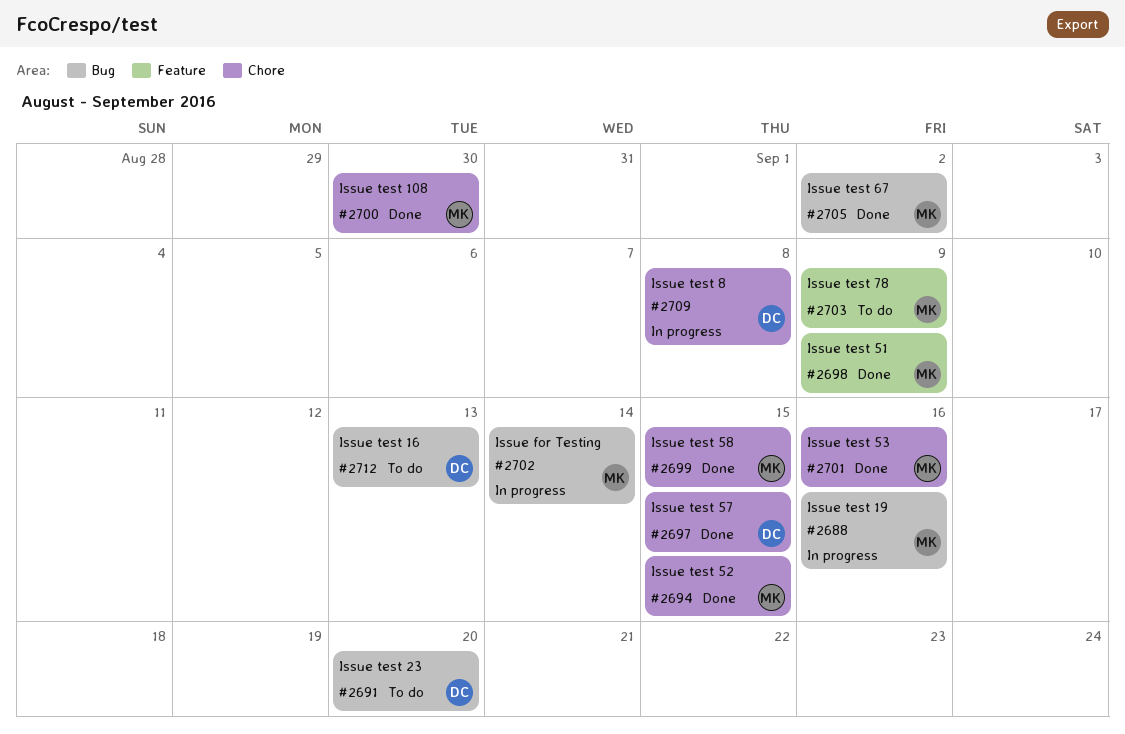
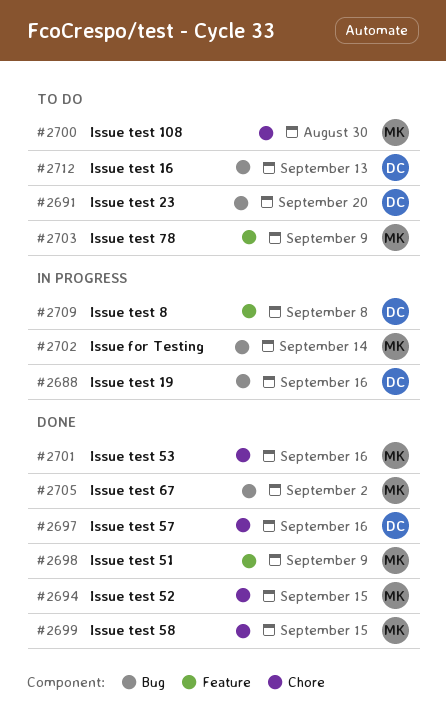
#2688, owner: MK -> DC
#2697, due: Sep 15 -> Sep 16
#2700, status: Done -> To do
#2709, label: Chore -> Feature

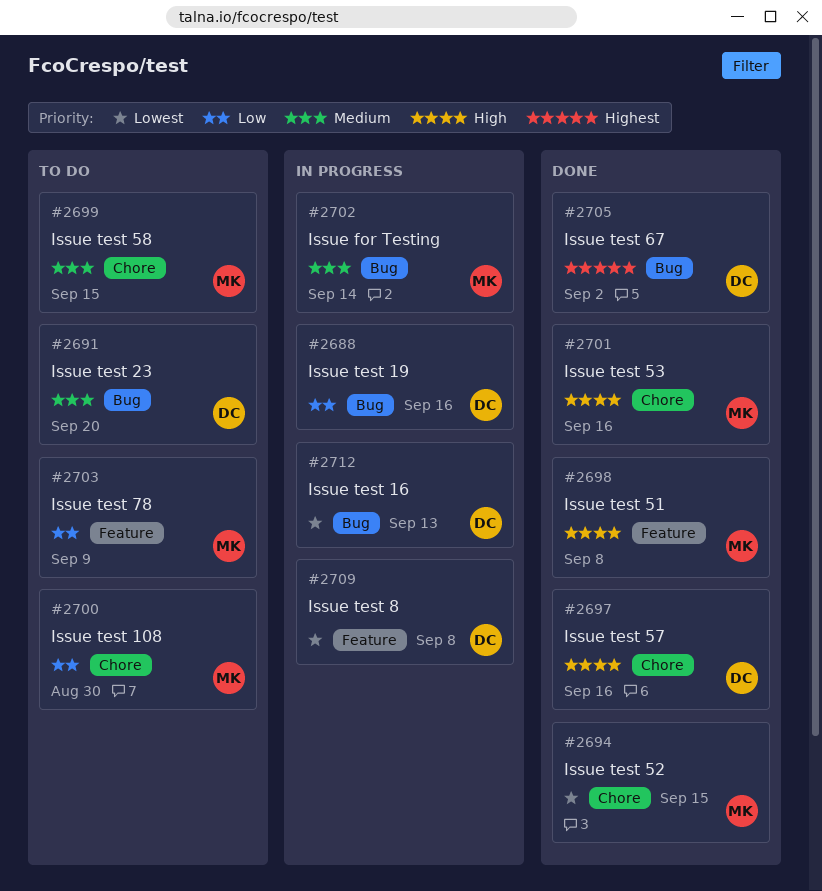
#2698, due: Sep 9 -> Sep 8
#2699, status: Done -> To do
#2705, owner: MK -> DC
#2712, status: To do -> In progress

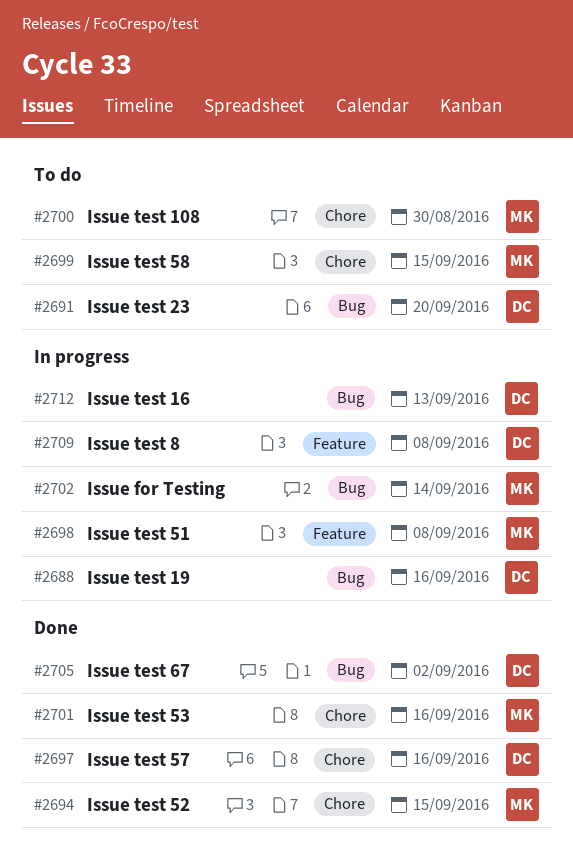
#2698, status: Done -> In progress
#2703: present -> none

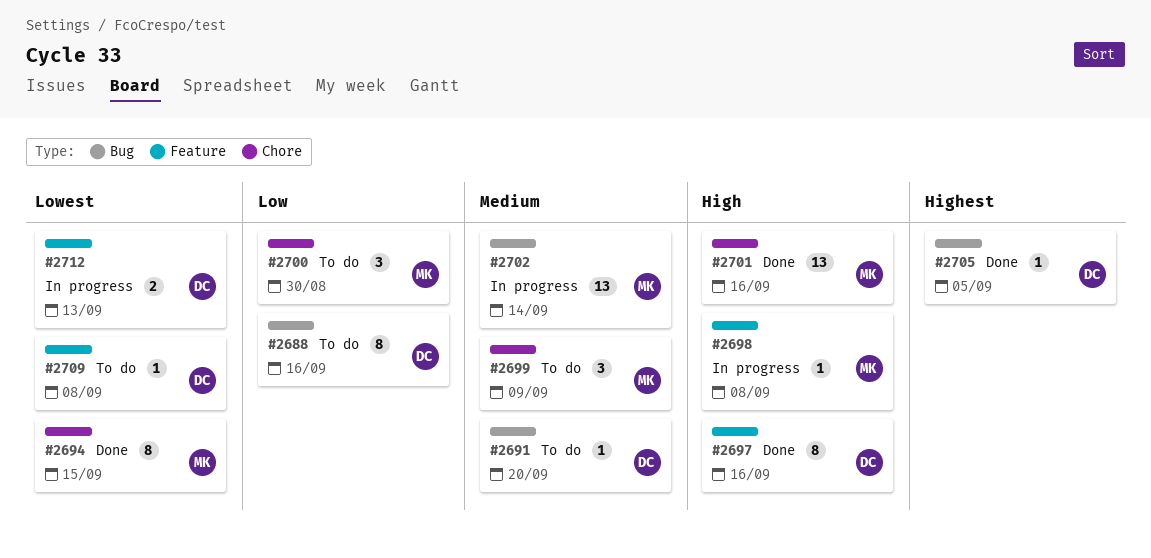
#2688, status: In progress -> To do
#2697, label: Chore -> Feature
#2699, due: Sep 15 -> Sep 9
#2705, due: Sep 2 -> Sep 5
#2709, status: In progress -> To do
#2712, label: Bug -> Feature

